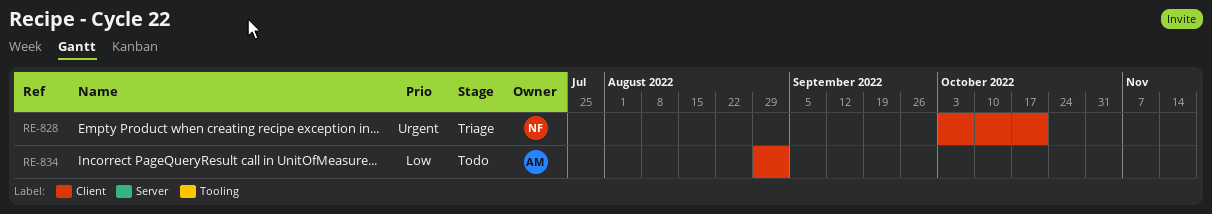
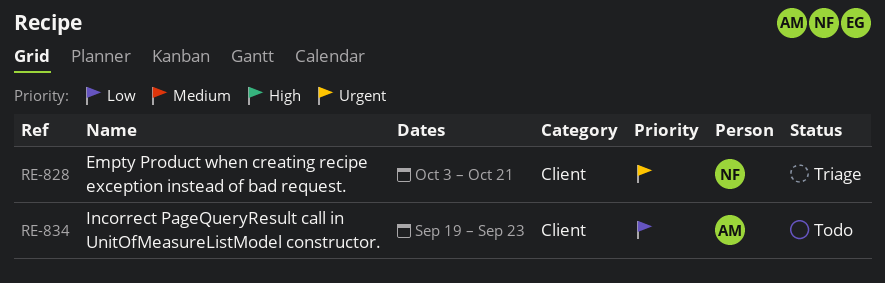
RE-834, start: Aug 29 -> Sep 19
RE-834, due: Sep 2 -> Sep 23

